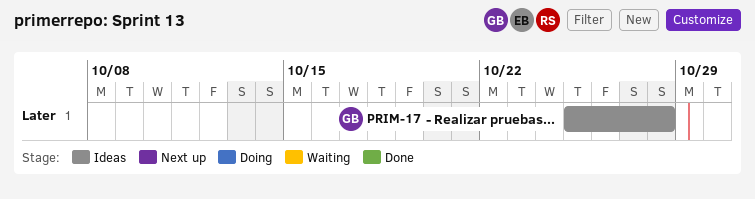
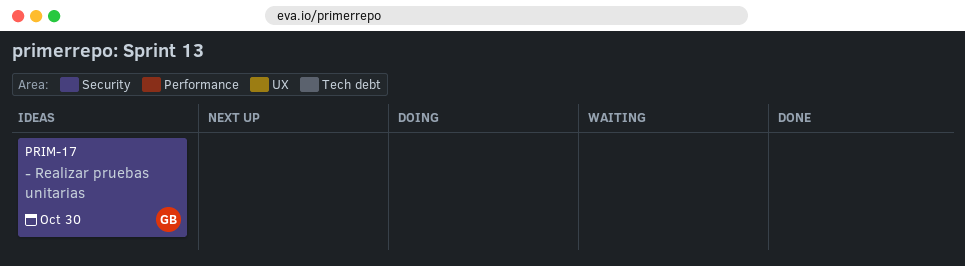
PRIM-17, due: Oct 28 -> Oct 30

